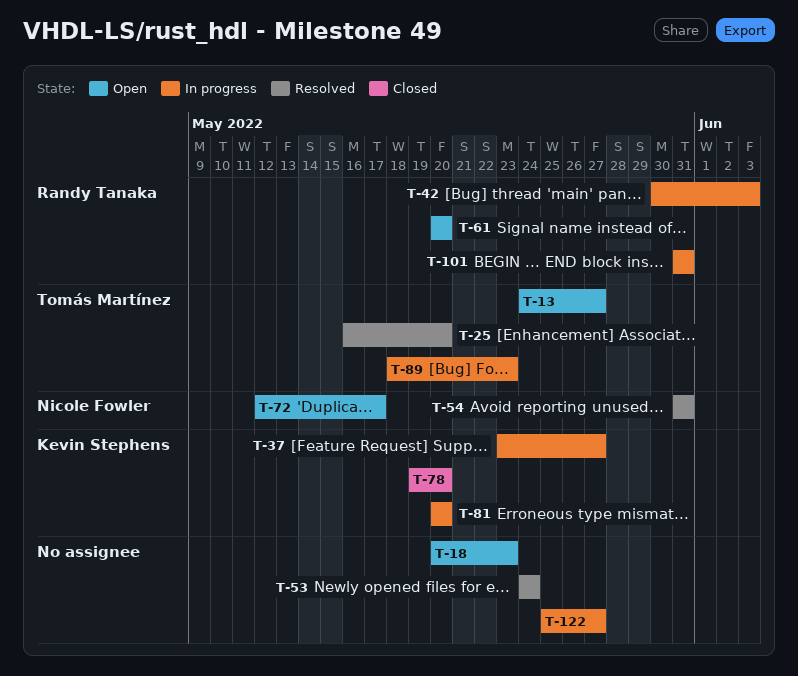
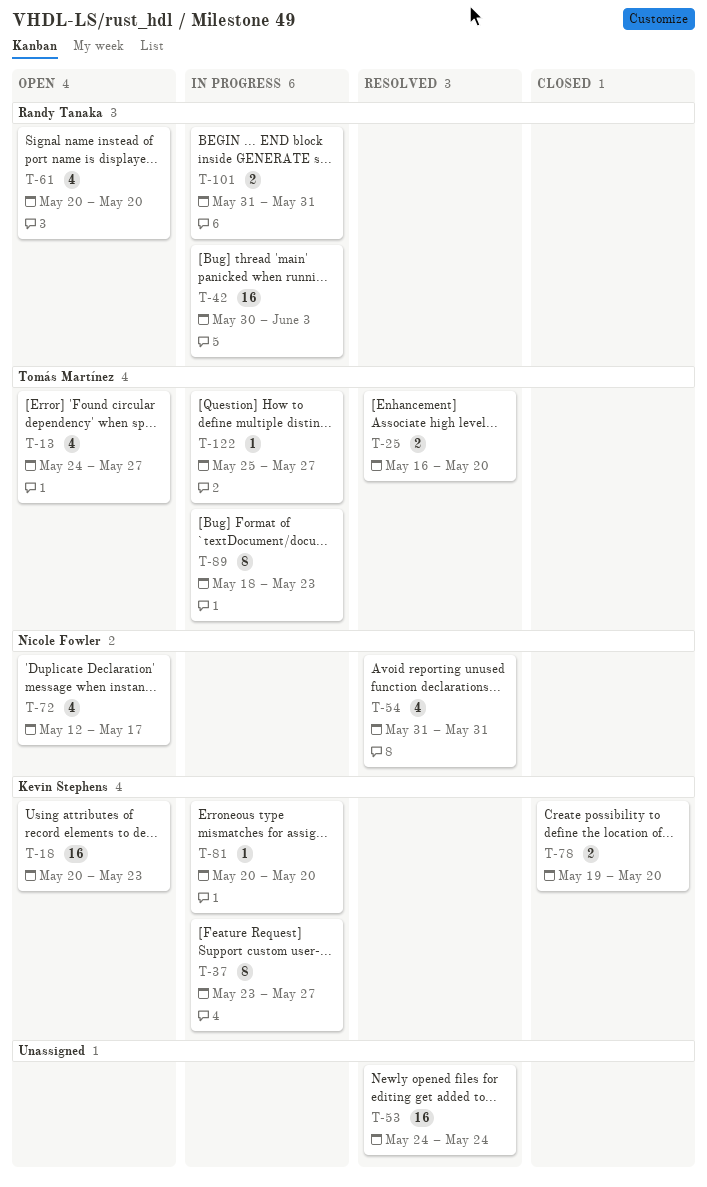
T-18, owner: none -> Kevin Stephens
T-122, owner: none -> Tomás Martínez

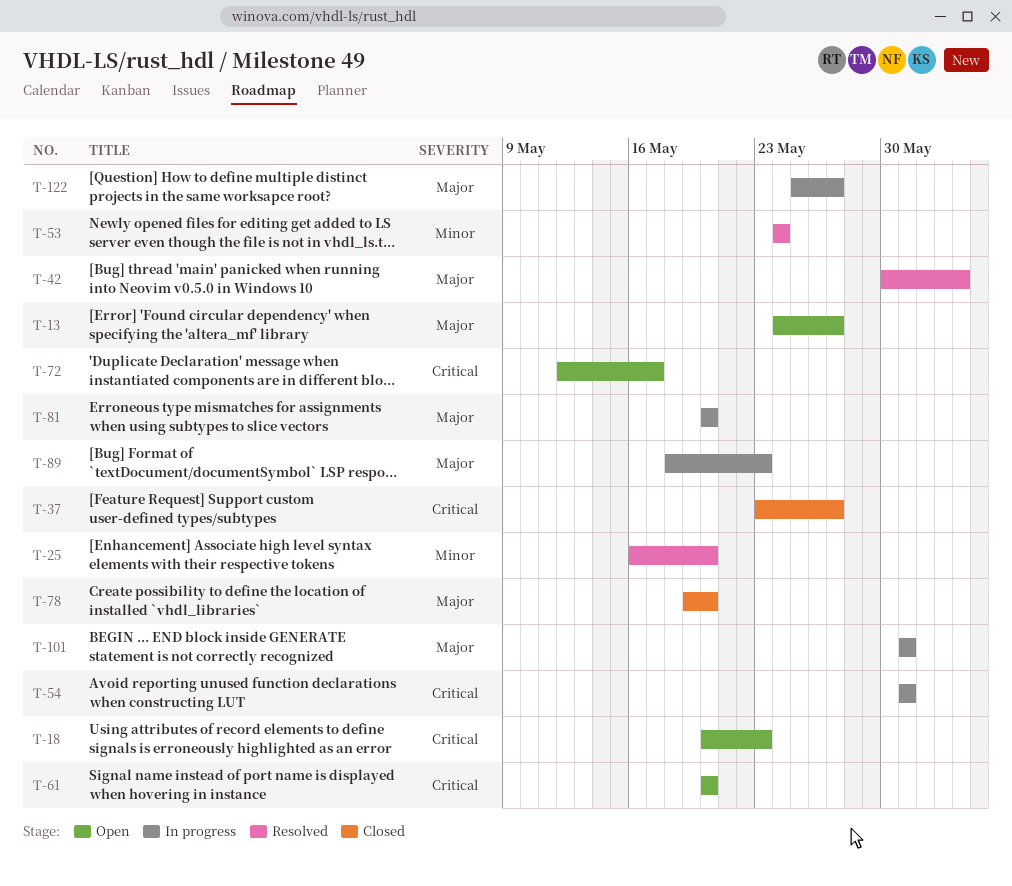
T-37, status: In progress -> Closed
T-42, status: In progress -> Resolved
T-54, status: Resolved -> In progress

